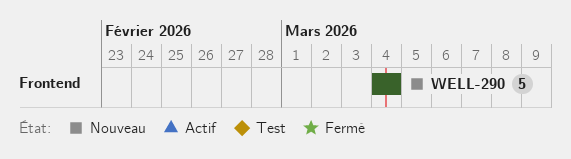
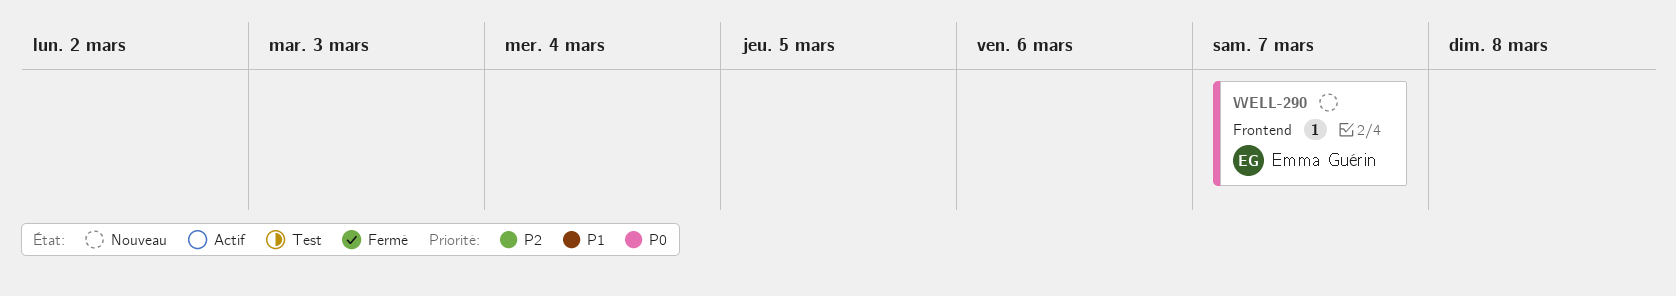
WELL-290, estimate: 5 -> 1
WELL-290, due: Mar 4 -> Mar 7

